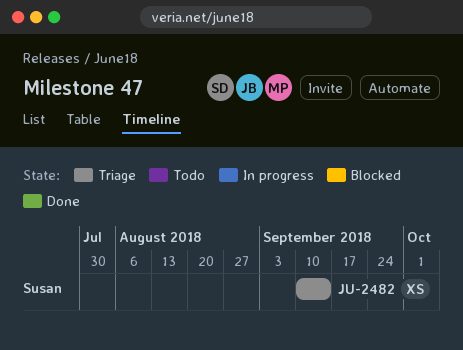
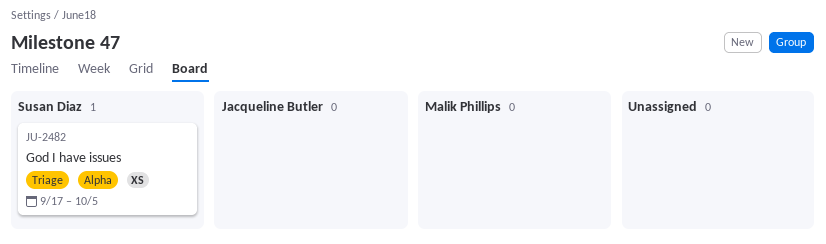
JU-2482, start: Sep 10 -> Sep 17
JU-2482, due: Sep 14 -> Oct 5

